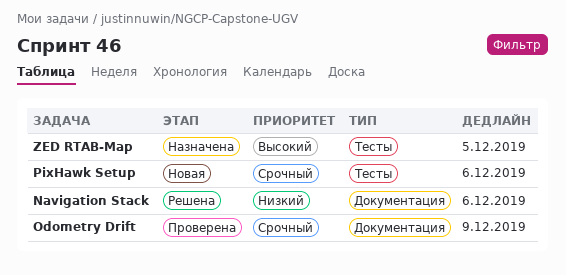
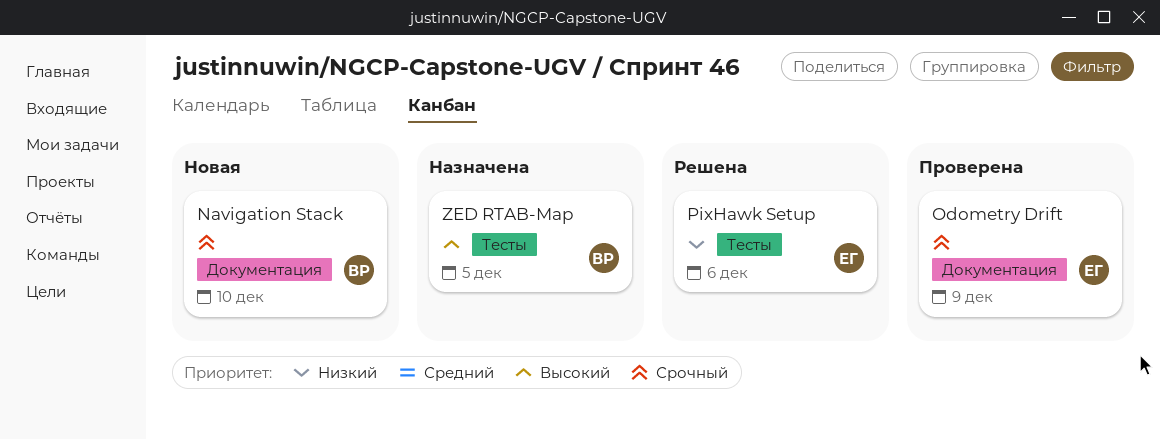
Navigation Stack, status: Решена -> Новая
Navigation Stack, priority: Низкий -> Срочный
Navigation Stack, due: Dec 6 -> Dec 10
PixHawk Setup, status: Новая -> Решена
PixHawk Setup, priority: Срочный -> Низкий

